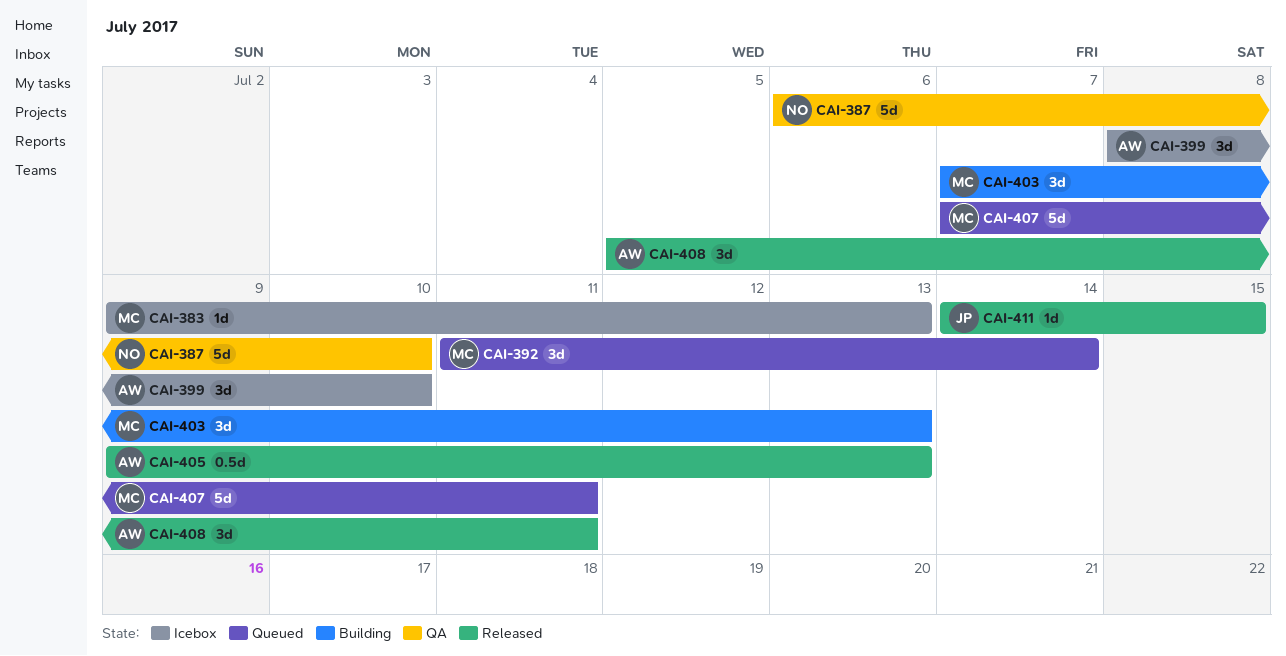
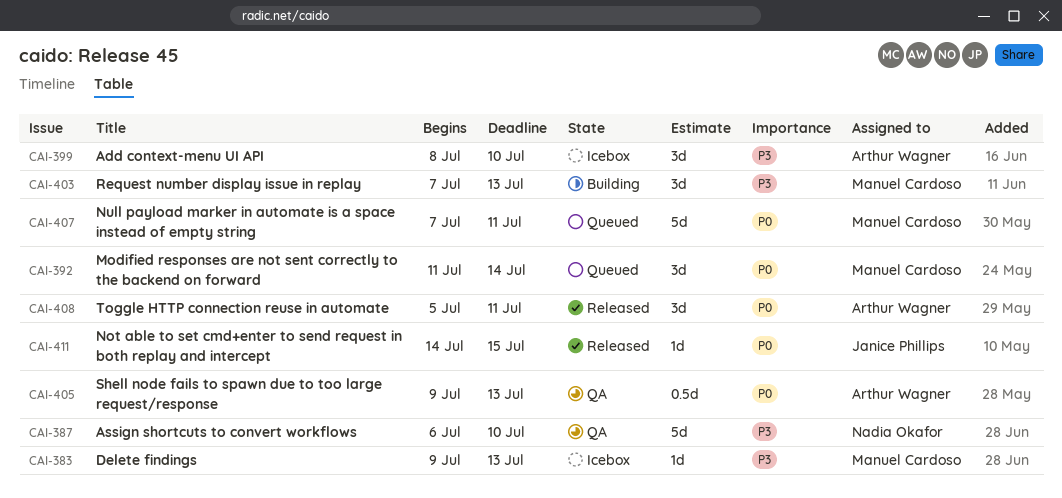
CAI-405, status: Released -> QA

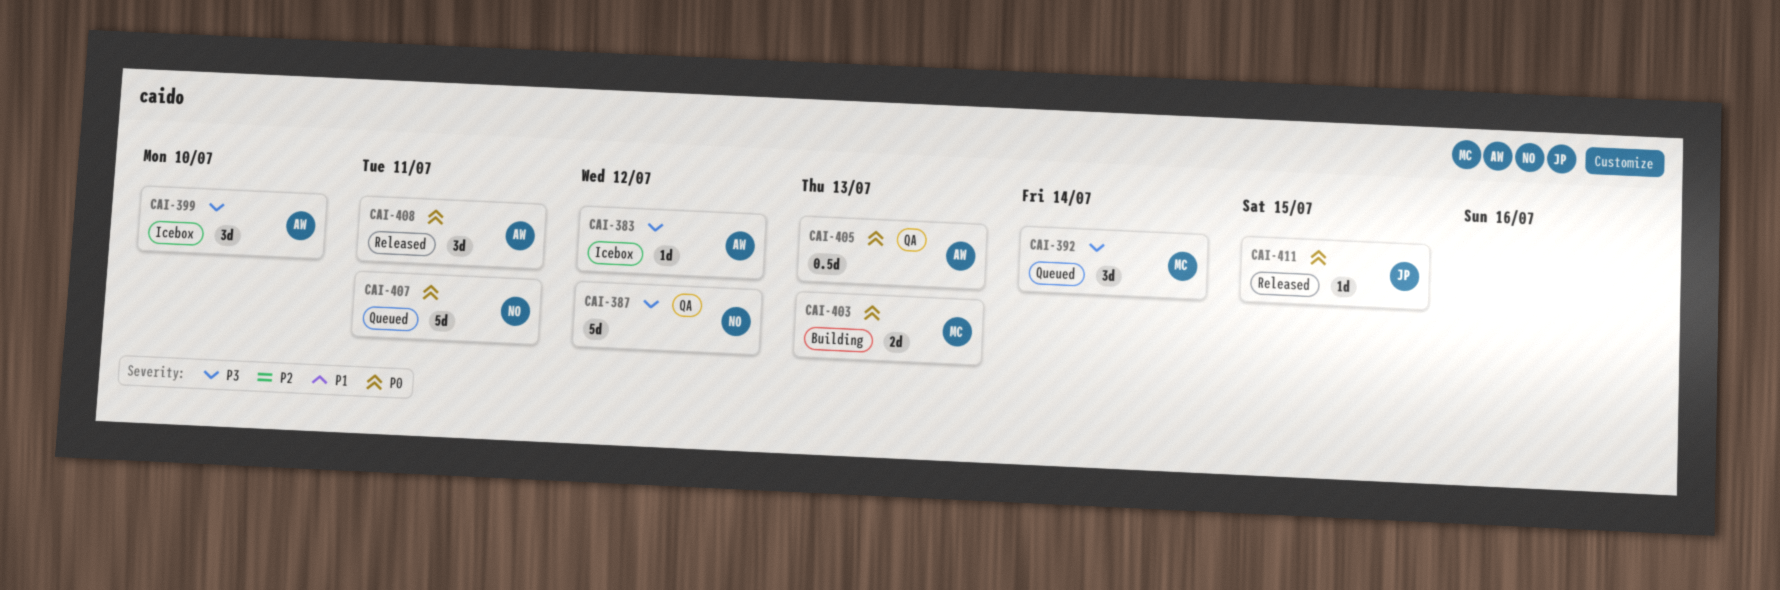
CAI-383, owner: Manuel Cardoso -> Arthur Wagner
CAI-383, due: Jul 13 -> Jul 12
CAI-387, due: Jul 10 -> Jul 12
CAI-392, priority: P0 -> P3
CAI-403, priority: P3 -> P0
CAI-403, estimate: 3d -> 2d
CAI-407, owner: Manuel Cardoso -> Nadia Okafor

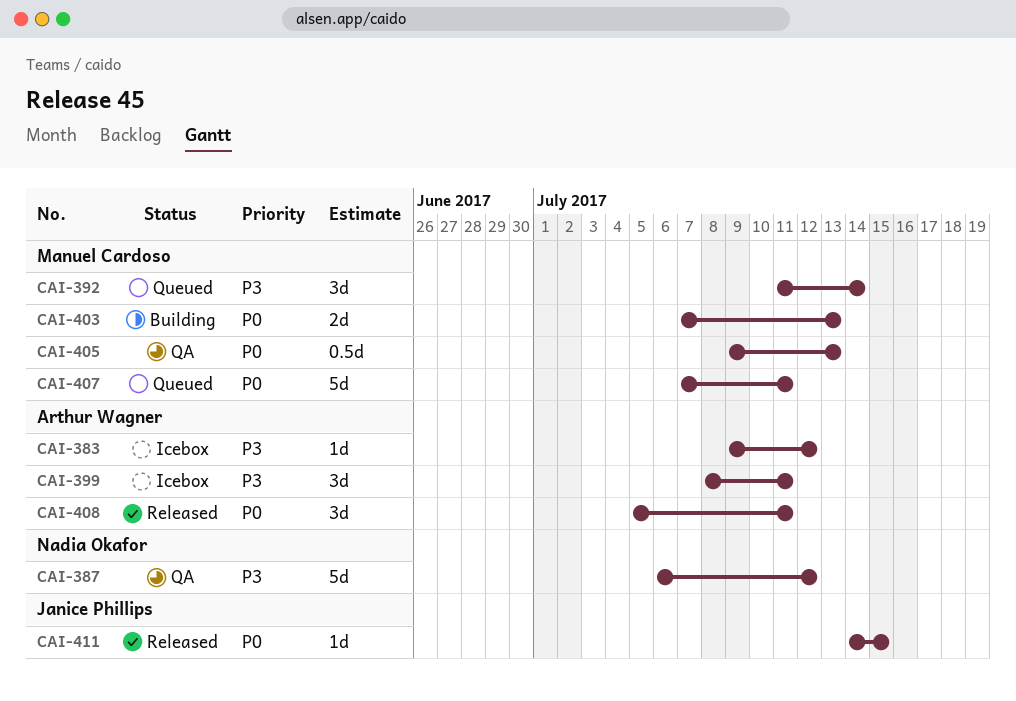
CAI-399, due: Jul 10 -> Jul 11
CAI-405, owner: Arthur Wagner -> Manuel Cardoso
CAI-407, owner: Nadia Okafor -> Manuel Cardoso

